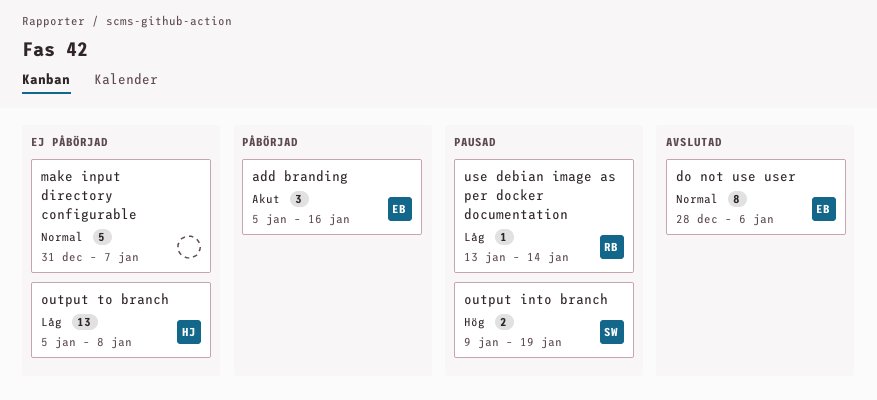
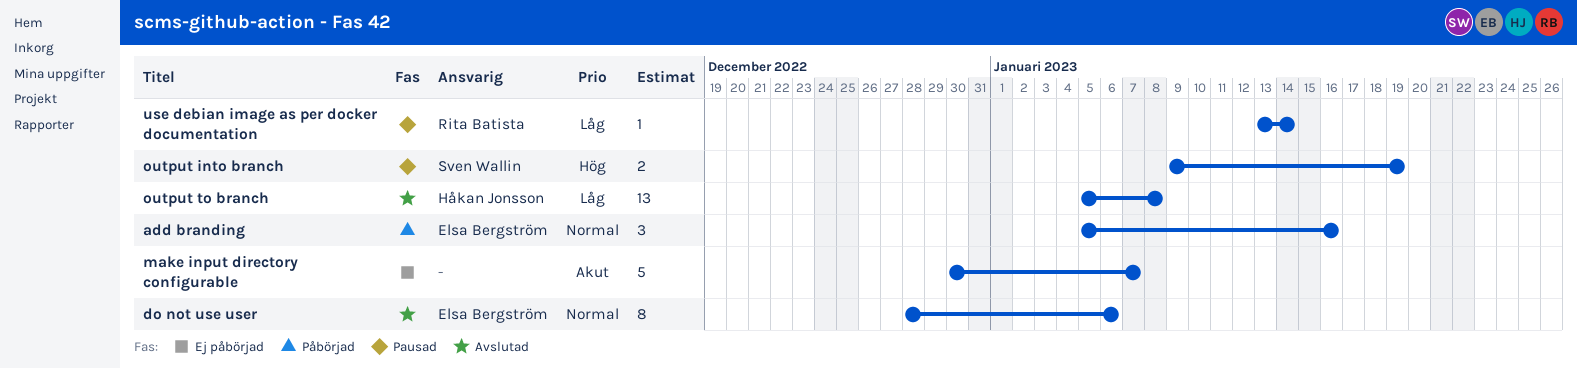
add branding, priority: Akut -> Normal
make input directory configurable, priority: Normal -> Akut
make input directory configurable, start: Dec 31 -> Dec 30
output to branch, status: Ej påbörjad -> Avslutad

